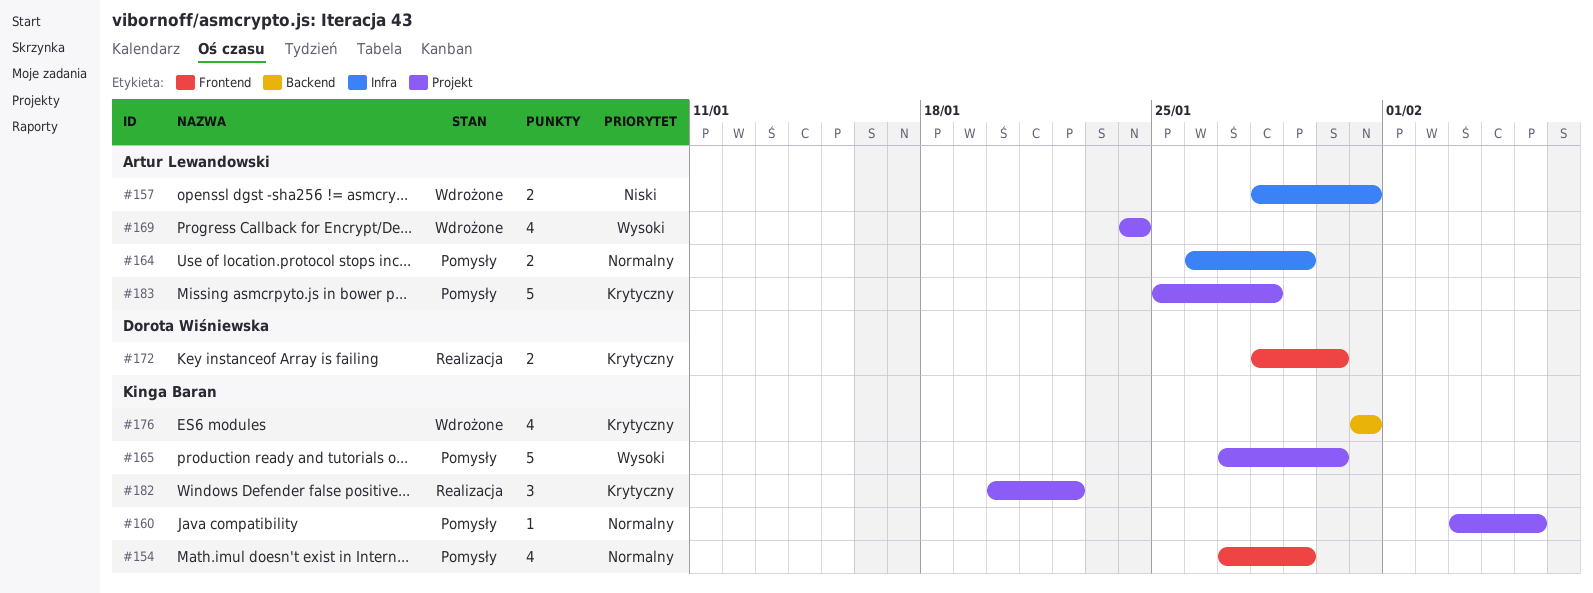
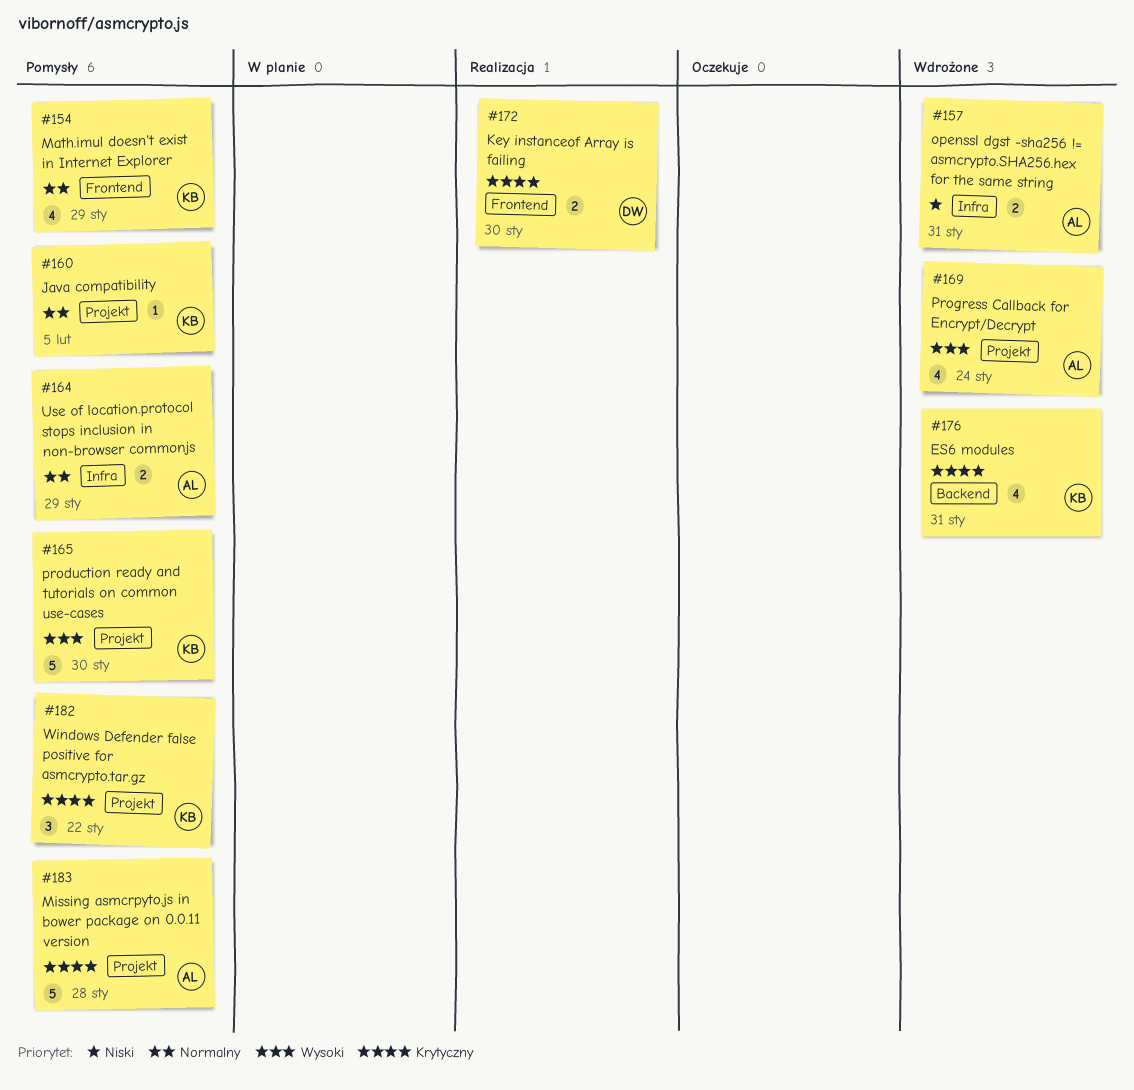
#182, status: Realizacja -> Pomysły

